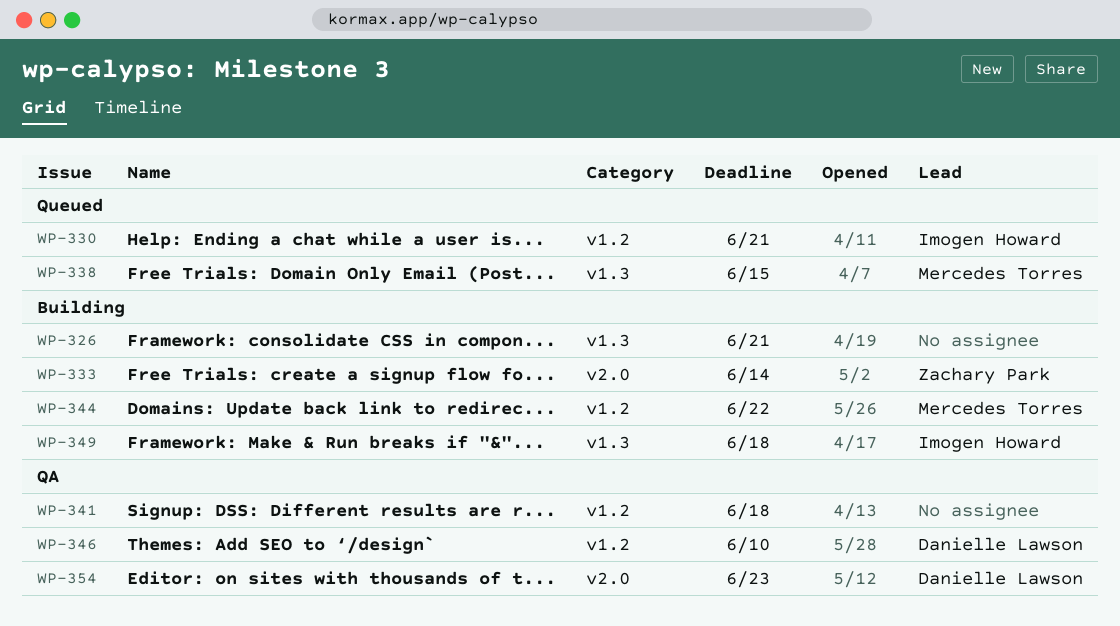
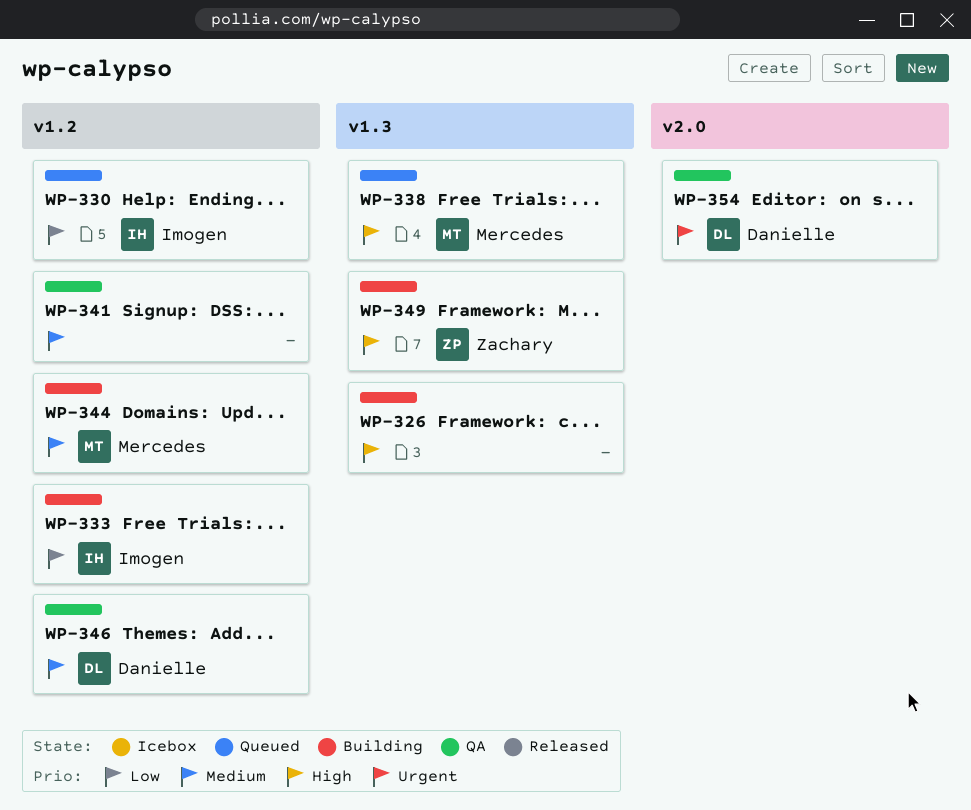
WP-333, owner: Zachary Park -> Imogen Howard
WP-333, label: v2.0 -> v1.2
WP-349, owner: Imogen Howard -> Zachary Park

